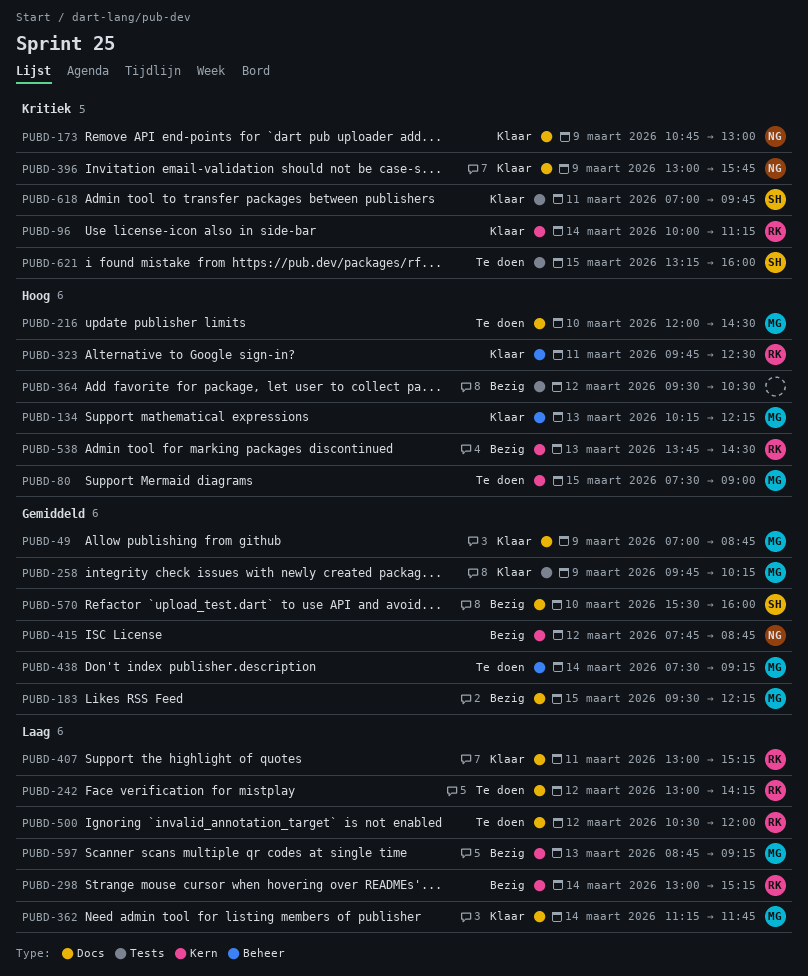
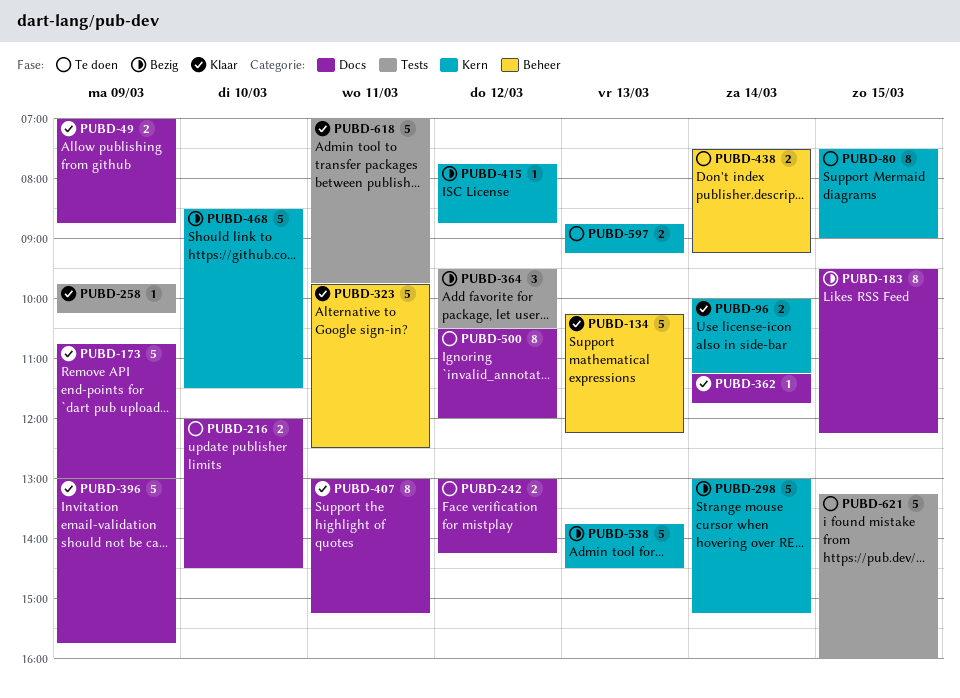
PUBD-468: none -> present
PUBD-570: present -> none
PUBD-597, status: Bezig -> Te doen

